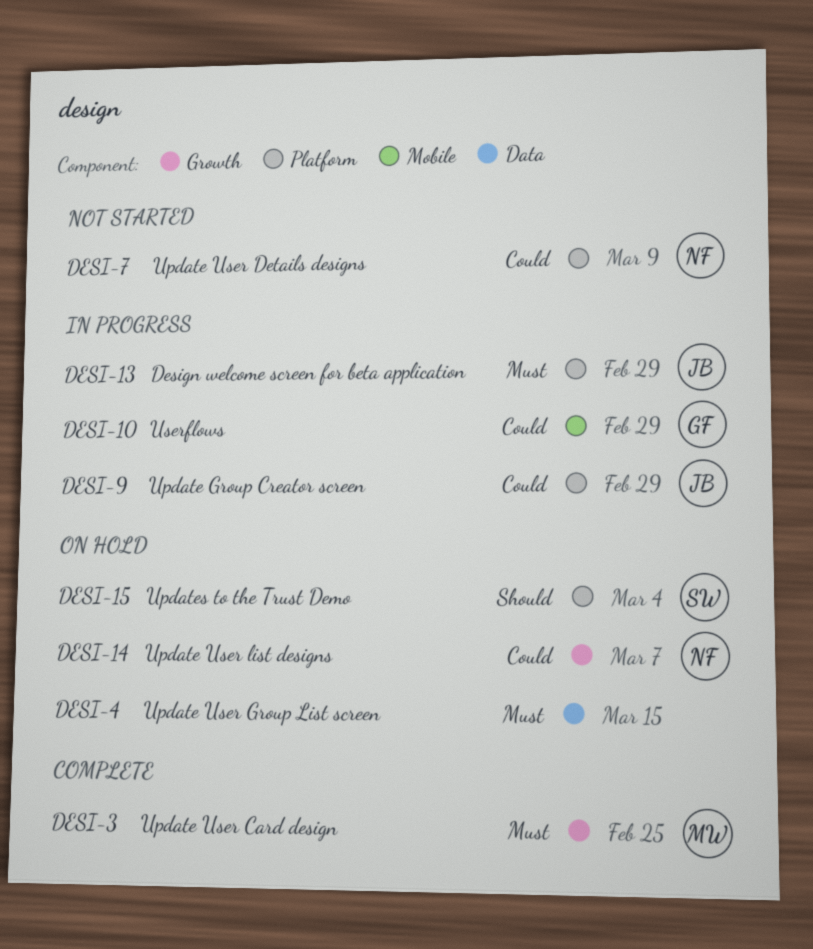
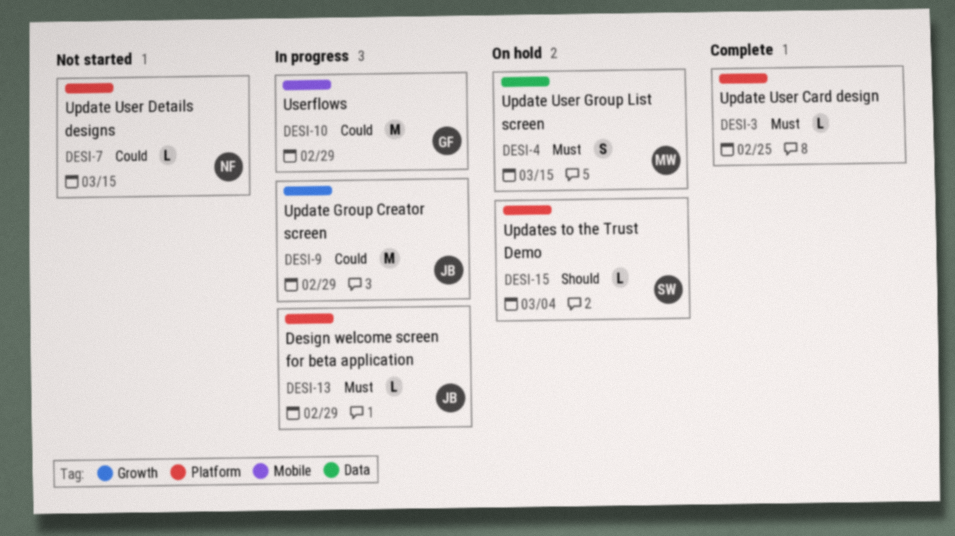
DESI-3, owner: MW -> none
DESI-3, label: Growth -> Platform
DESI-4, owner: none -> MW
DESI-7, due: Mar 9 -> Mar 15
DESI-9, label: Platform -> Growth
DESI-14: present -> none

